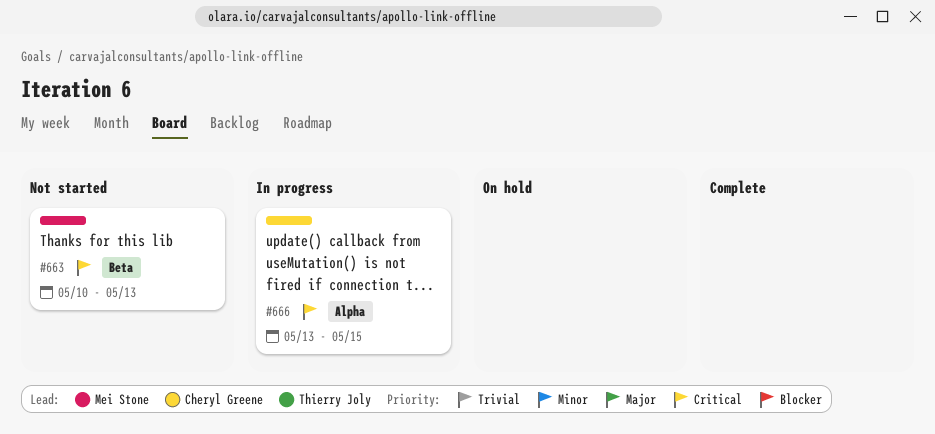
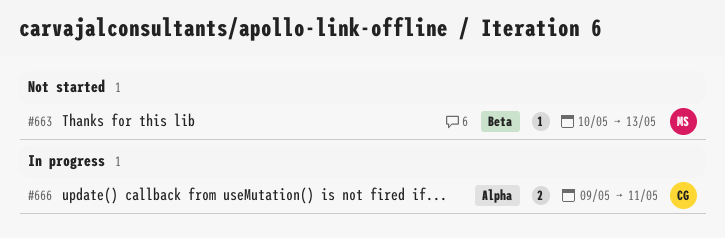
#666, start: May 13 -> May 9
#666, due: May 15 -> May 11

